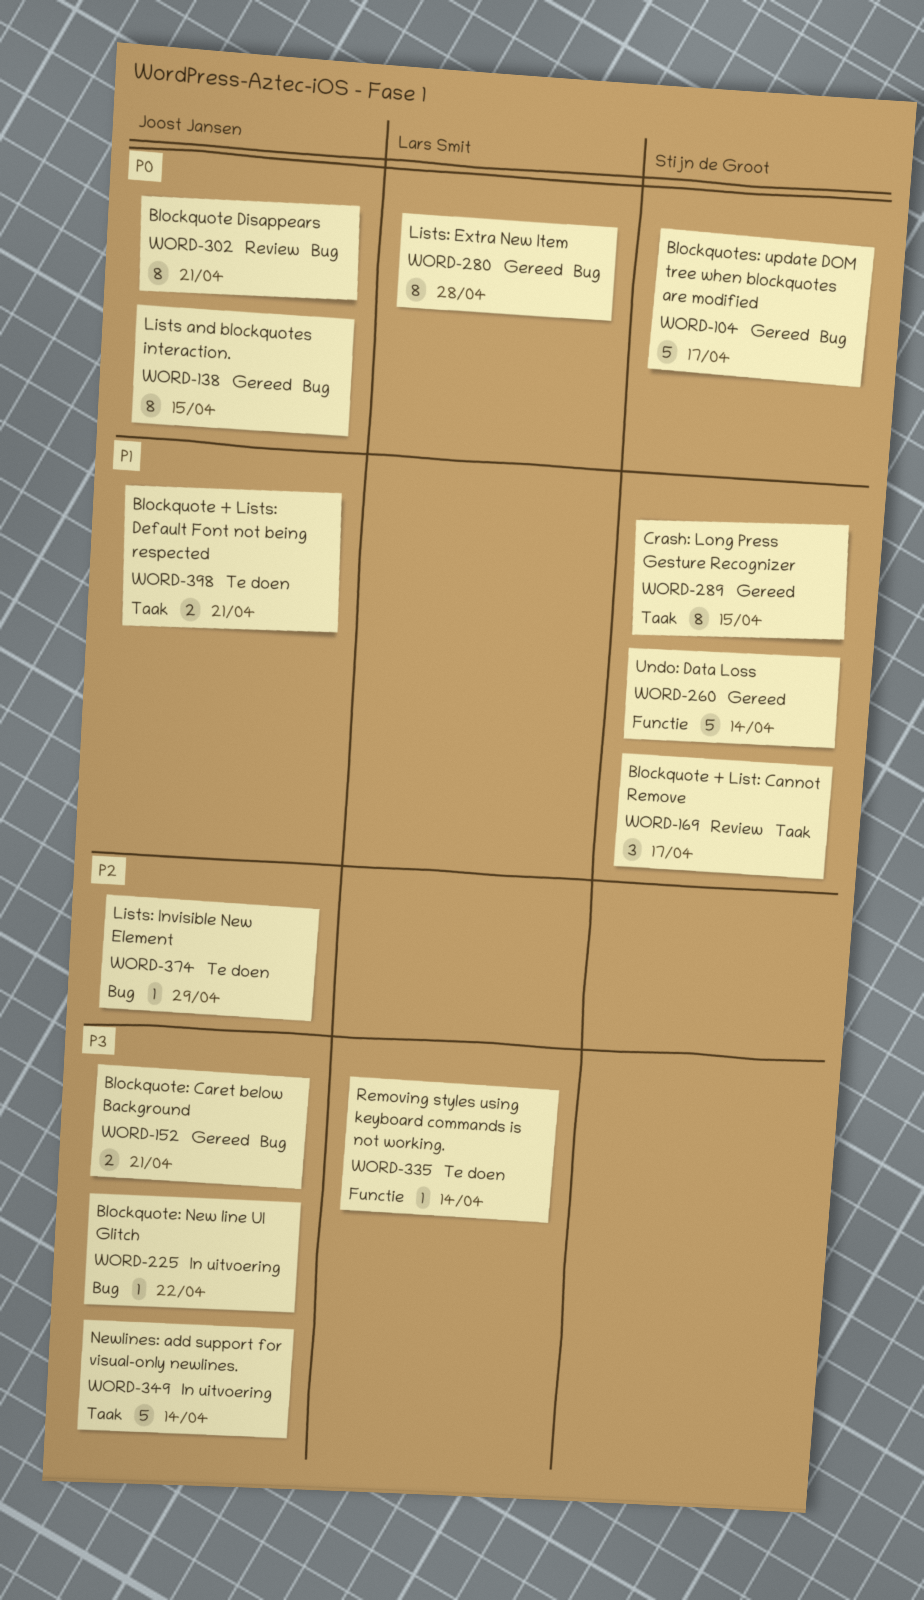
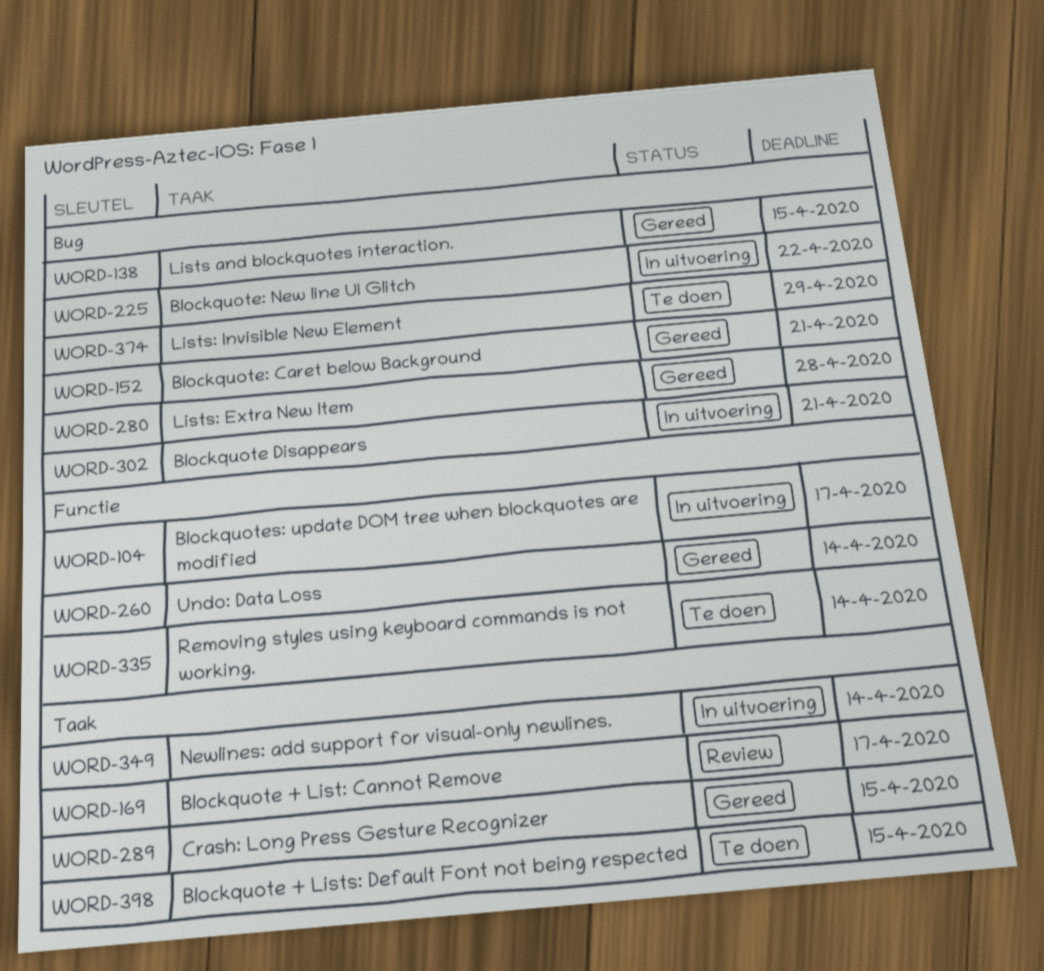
WORD-104, status: Gereed -> In uitvoering
WORD-104, label: Bug -> Functie
WORD-302, status: Review -> In uitvoering
WORD-398, due: Apr 21 -> Apr 15

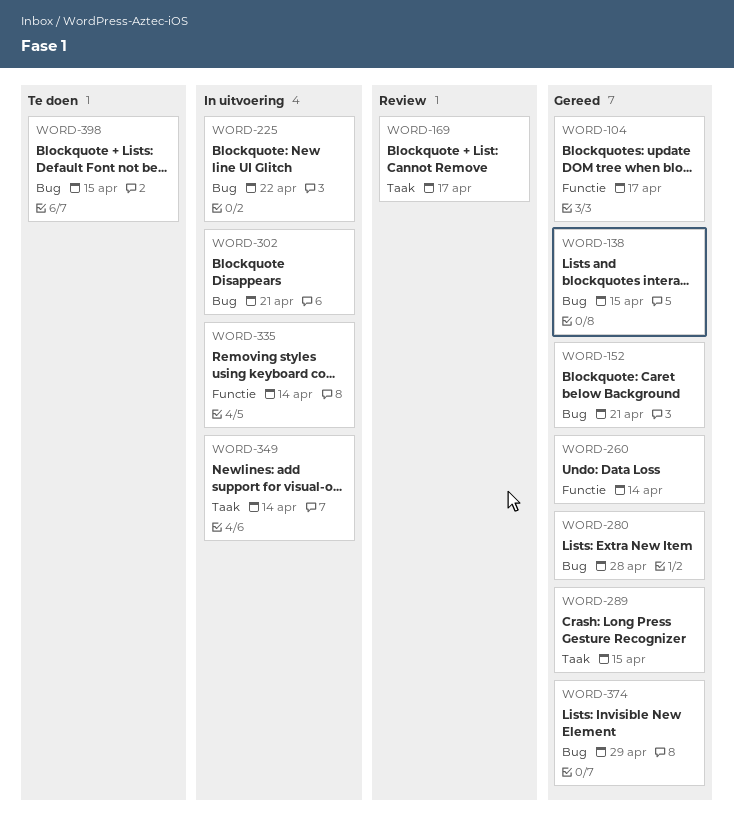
WORD-104, status: In uitvoering -> Gereed
WORD-335, status: Te doen -> In uitvoering
WORD-374, status: Te doen -> Gereed
WORD-398, label: Taak -> Bug

